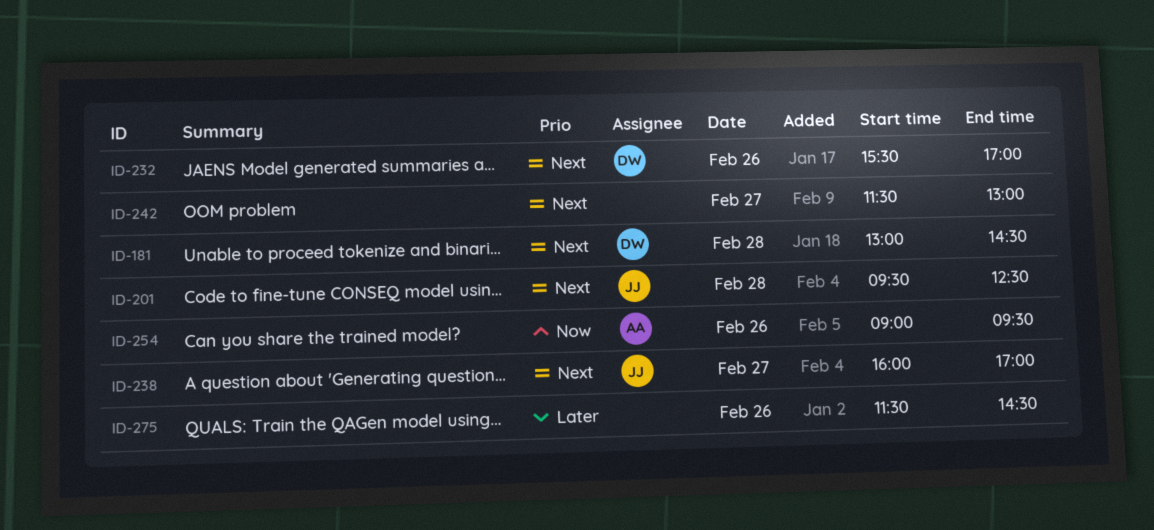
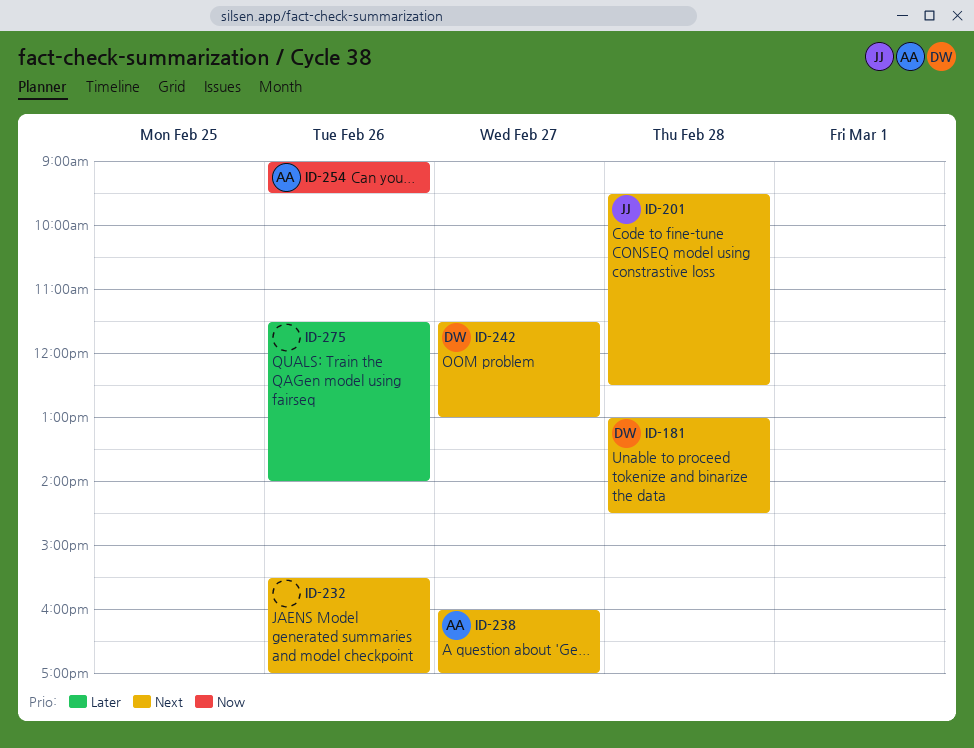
ID-232, owner: DW -> none
ID-238, owner: JJ -> AA
ID-242, owner: none -> DW
ID-275, ends: 14:30 -> 14:00

